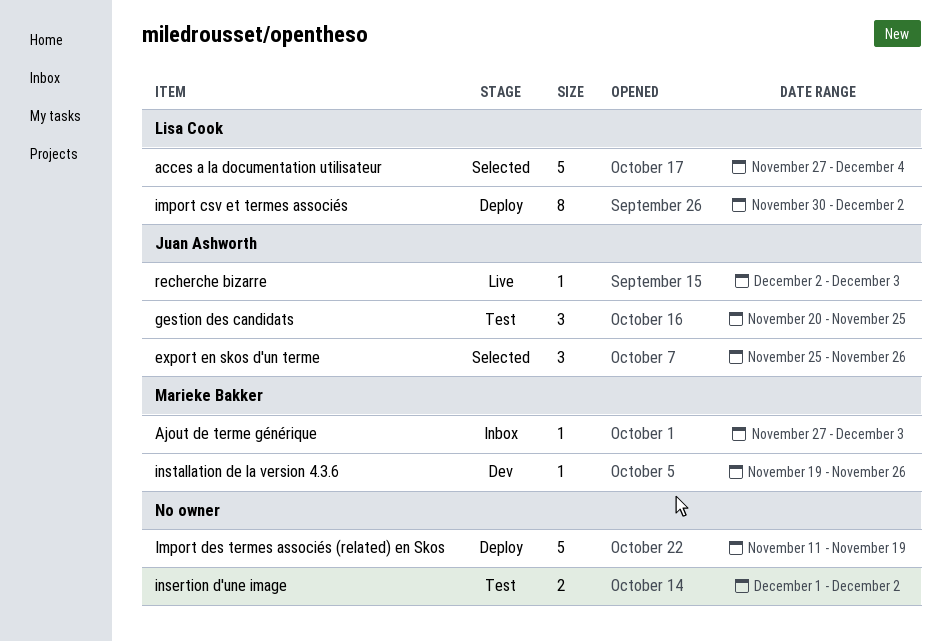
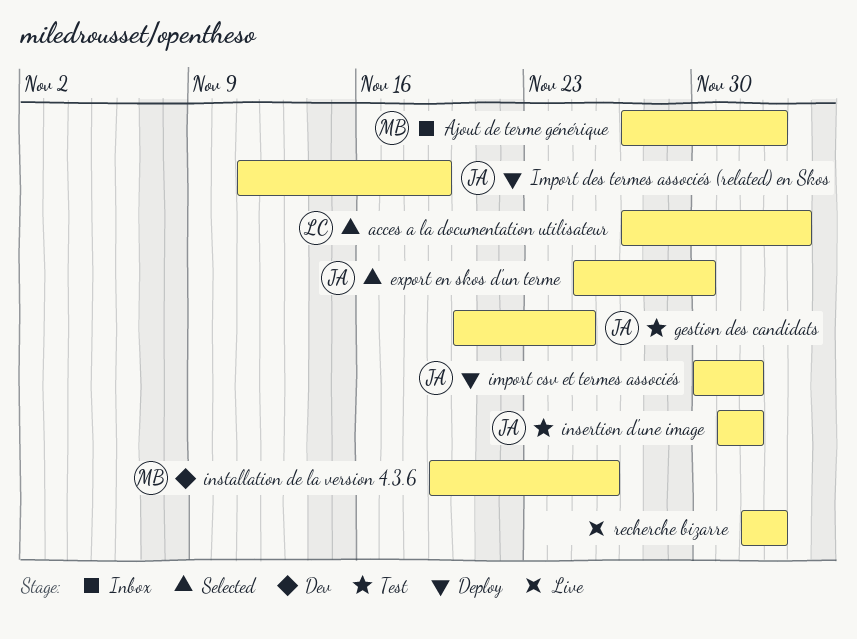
export en skos d'un terme, due: Nov 26 -> Nov 30
import csv et termes associés, owner: Lisa Cook -> Juan Ashworth
Import des termes associés (related) en Skos, owner: none -> Juan Ashworth
insertion d'une image, owner: none -> Juan Ashworth
recherche bizarre, owner: Juan Ashworth -> none

